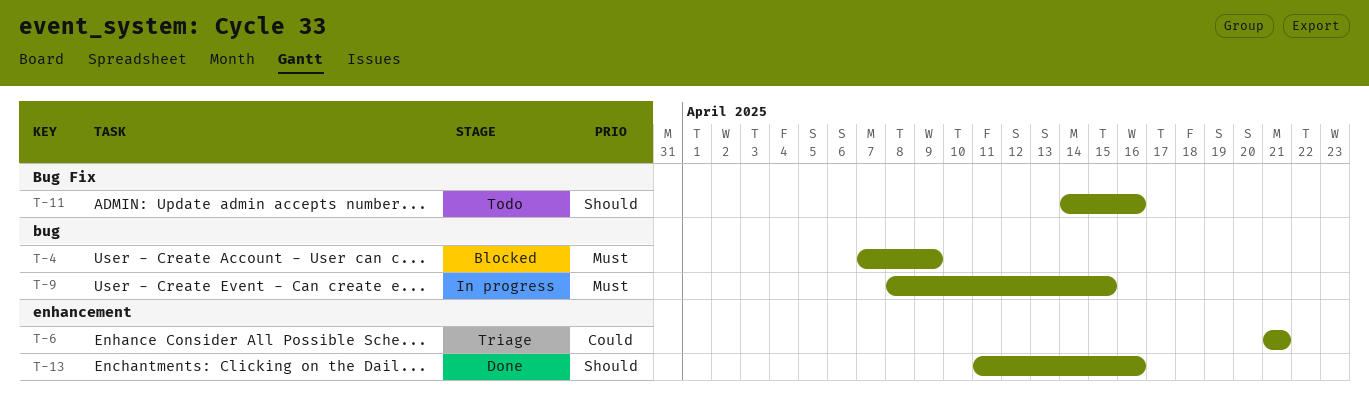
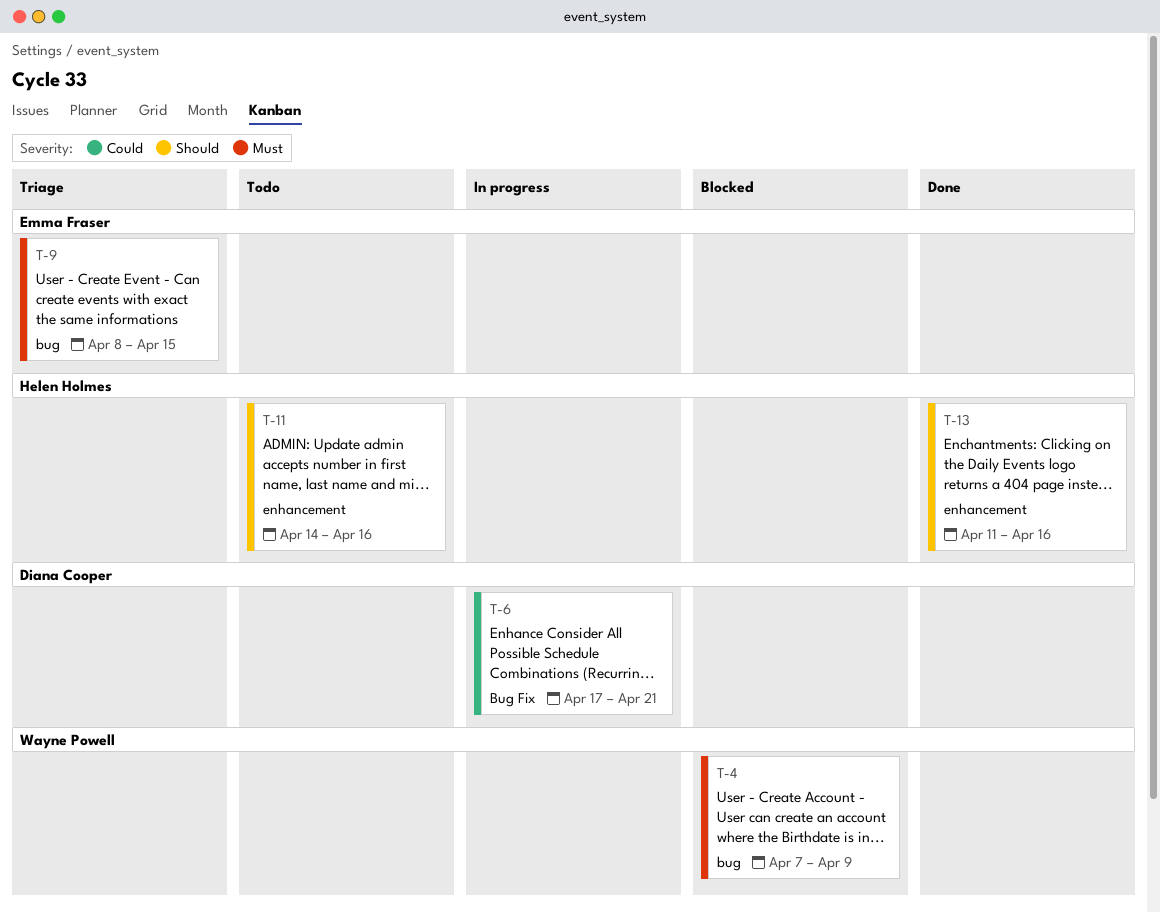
T-6, status: Triage -> In progress
T-6, label: enhancement -> Bug Fix
T-6, start: Apr 21 -> Apr 17
T-9, status: In progress -> Triage
T-11, label: Bug Fix -> enhancement

